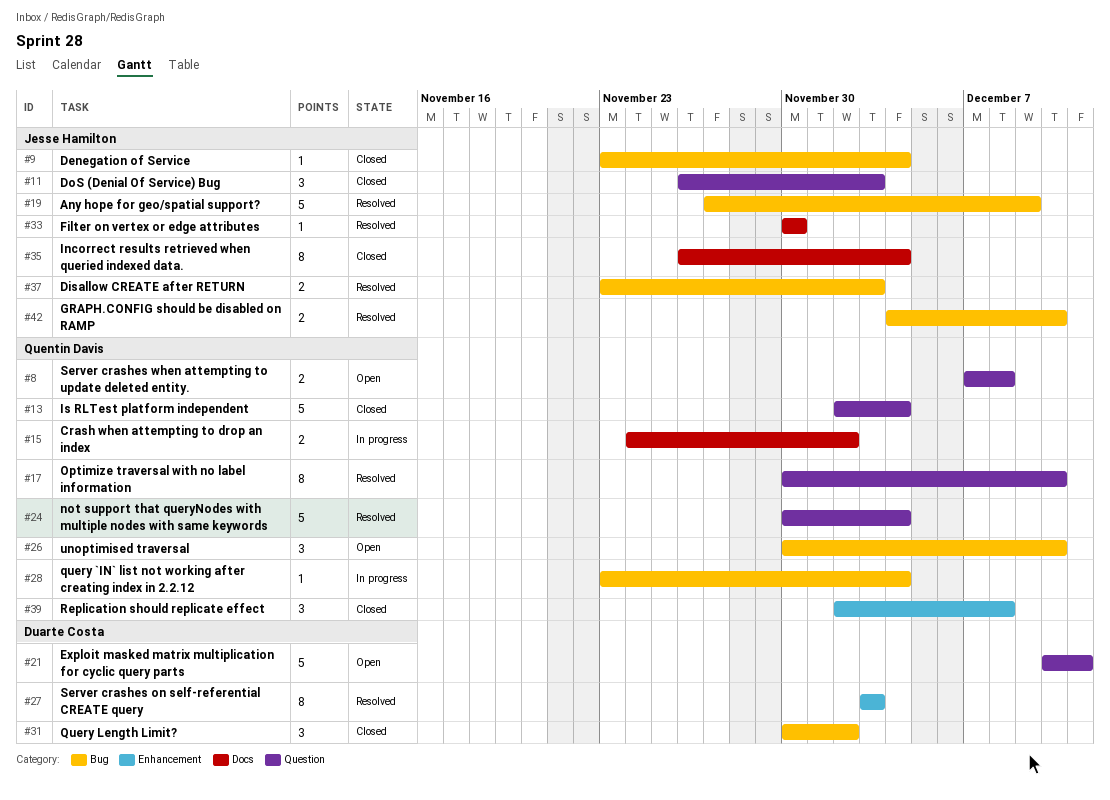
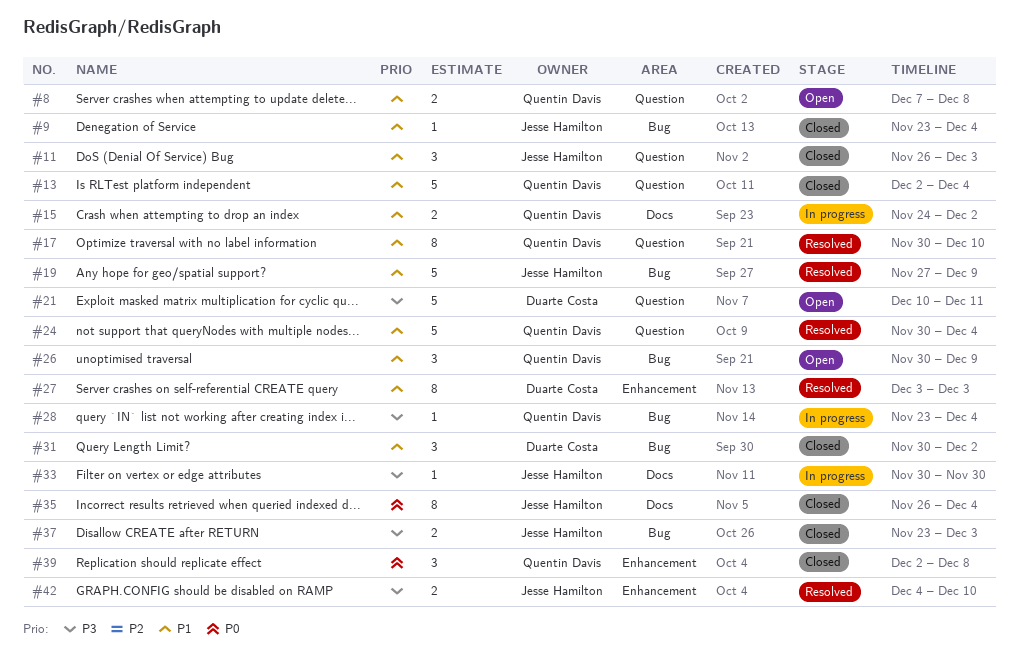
#26, due: Dec 10 -> Dec 9
#33, status: Resolved -> In progress
#37, status: Resolved -> Closed
#42, label: Bug -> Enhancement

